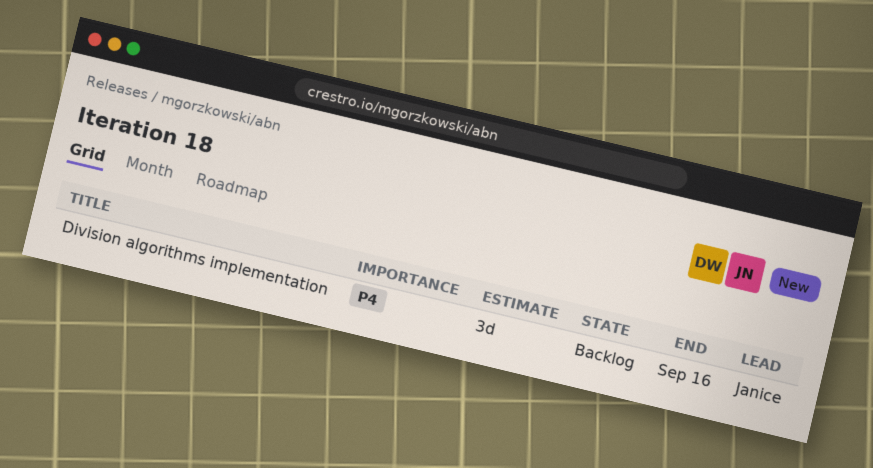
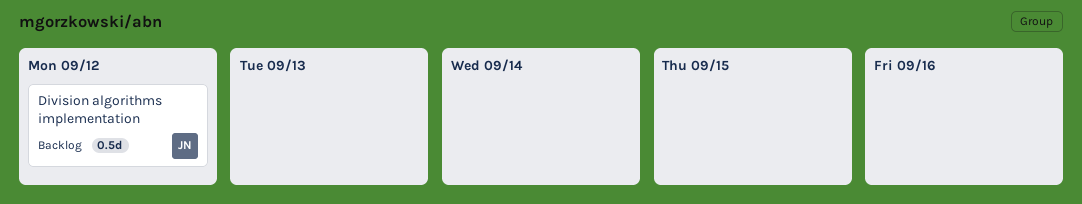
Division algorithms implementation, estimate: 3d -> 0.5d
Division algorithms implementation, due: Sep 16 -> Sep 12

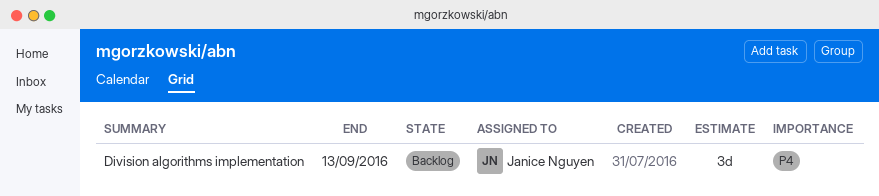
Division algorithms implementation, estimate: 0.5d -> 3d
Division algorithms implementation, due: Sep 12 -> Sep 13

